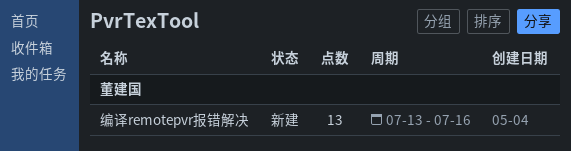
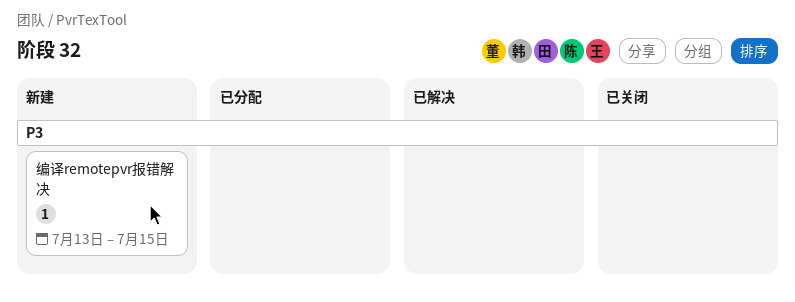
编译remotepvr报错解决, estimate: 13 -> 1
编译remotepvr报错解决, due: Jul 16 -> Jul 15

